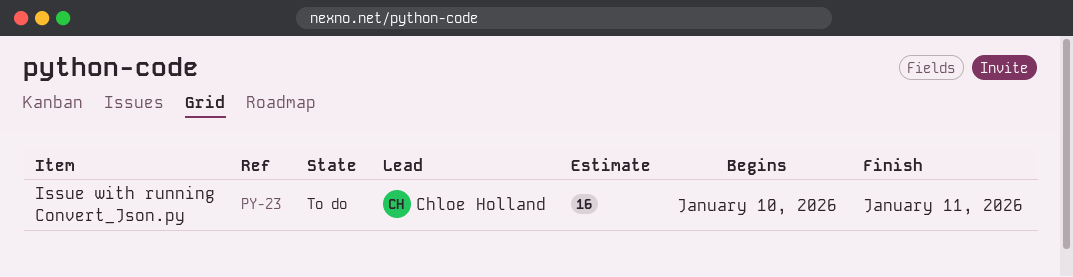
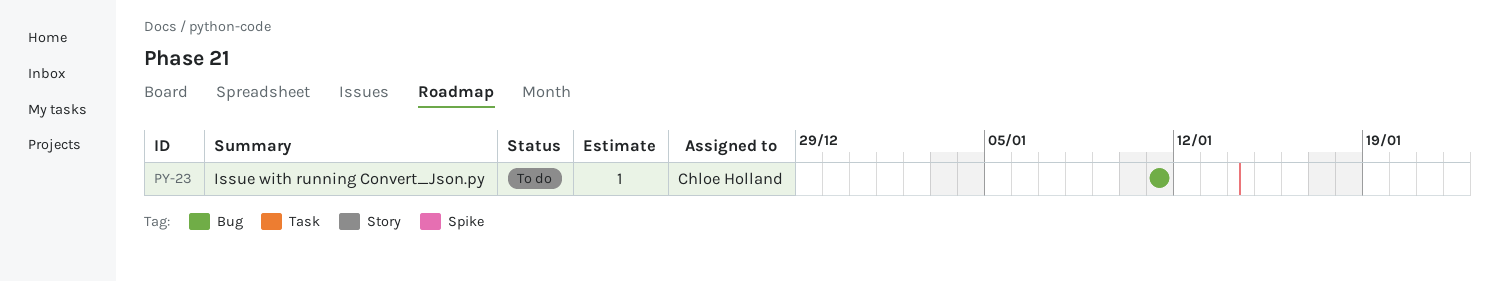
PY-23, estimate: 16 -> 1
PY-23, start: Jan 10 -> Jan 11

